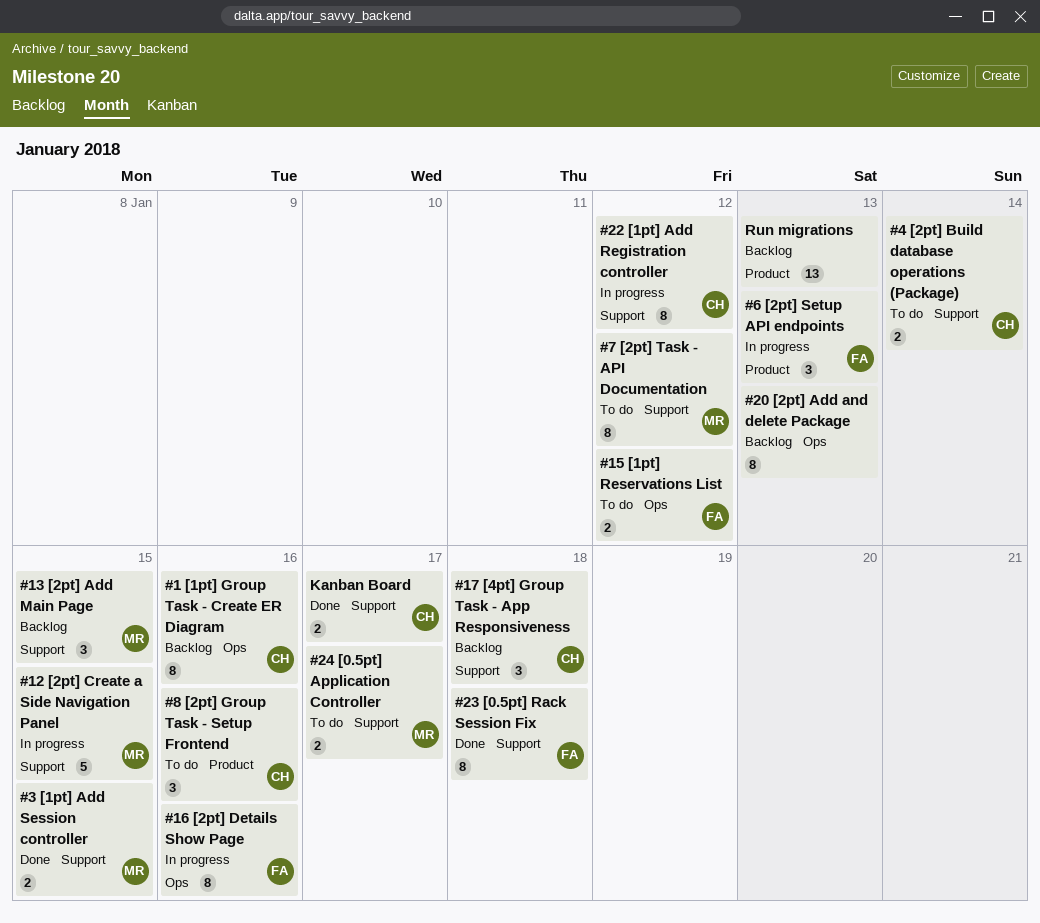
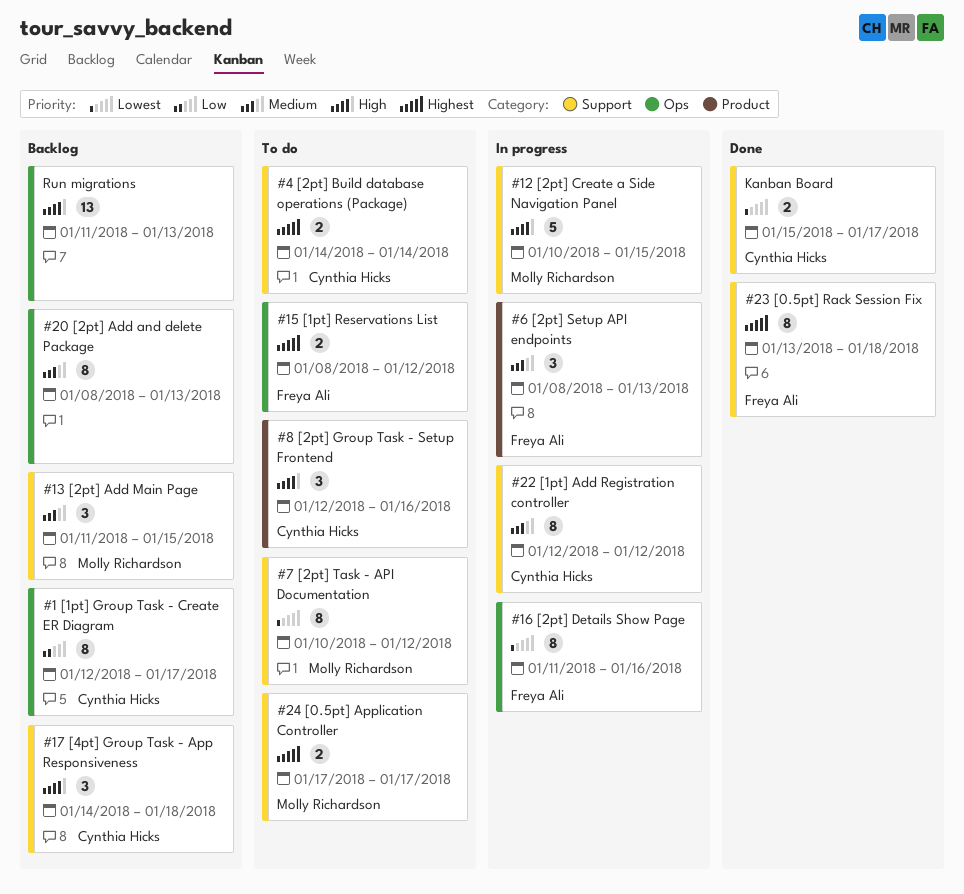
#1 [1pt] Group Task - Create ER Diagram, due: Jan 16 -> Jan 17
#3 [1pt] Add Session controller: present -> none
Run migrations, label: Product -> Ops

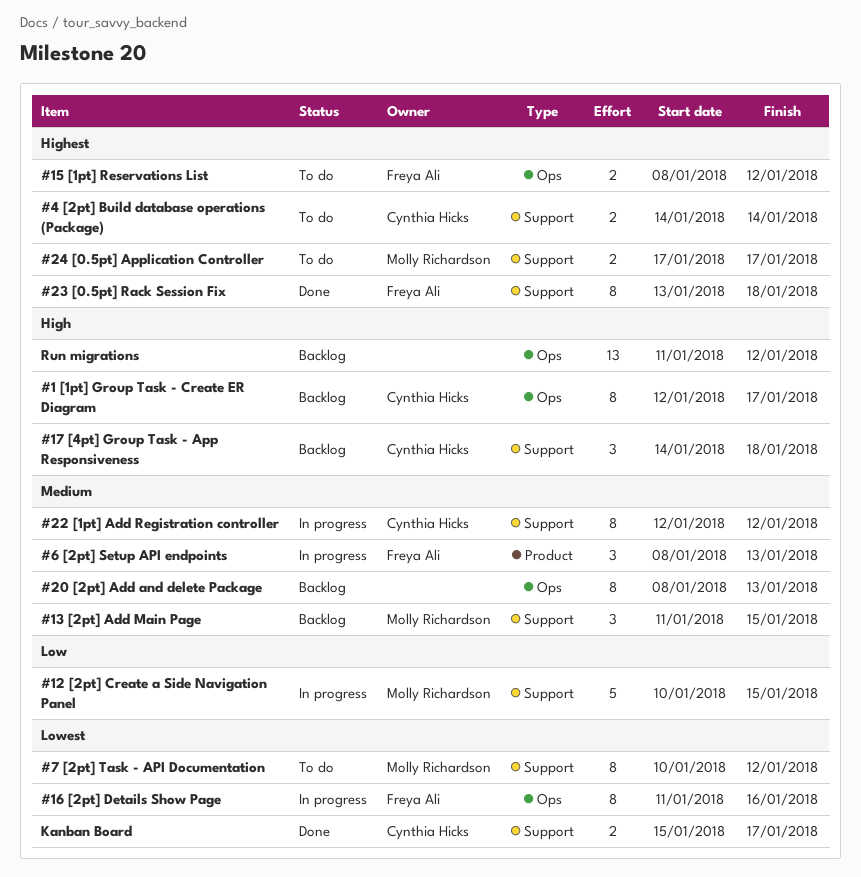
#1 [1pt] Group Task - Create ER Diagram, priority: Low -> High
#12 [2pt] Create a Side Navigation Panel, priority: High -> Low
#8 [2pt] Group Task - Setup Frontend: present -> none
Run migrations, due: Jan 13 -> Jan 12

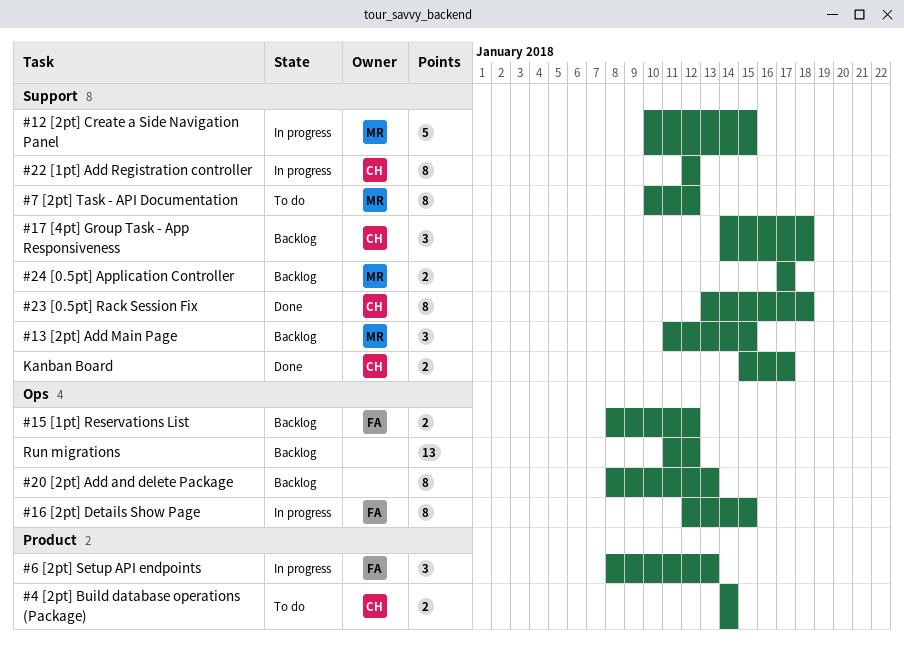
#1 [1pt] Group Task - Create ER Diagram: present -> none
#15 [1pt] Reservations List, status: To do -> Backlog
#16 [2pt] Details Show Page, start: Jan 11 -> Jan 12
#16 [2pt] Details Show Page, due: Jan 16 -> Jan 15
#23 [0.5pt] Rack Session Fix, owner: Freya Ali -> Cynthia Hicks
#24 [0.5pt] Application Controller, status: To do -> Backlog
#4 [2pt] Build database operations (Package), label: Support -> Product

